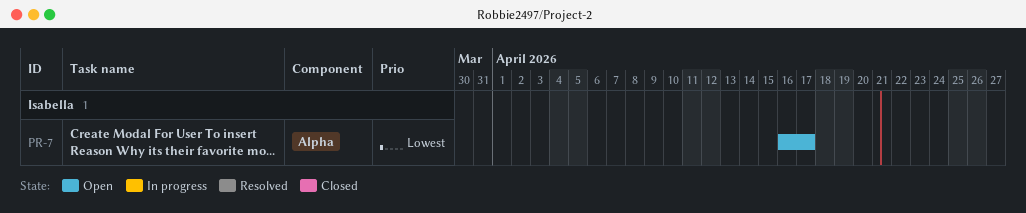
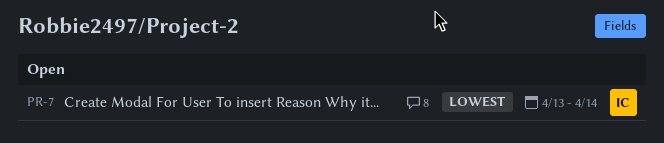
PR-7, start: Apr 16 -> Apr 13
PR-7, due: Apr 17 -> Apr 14

